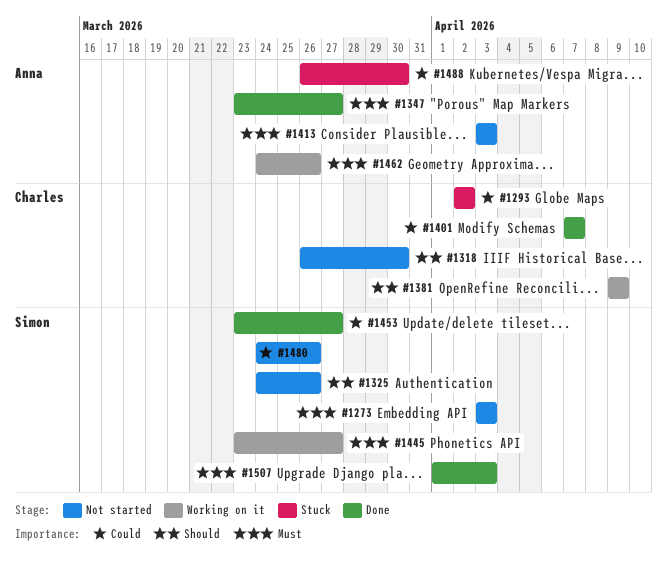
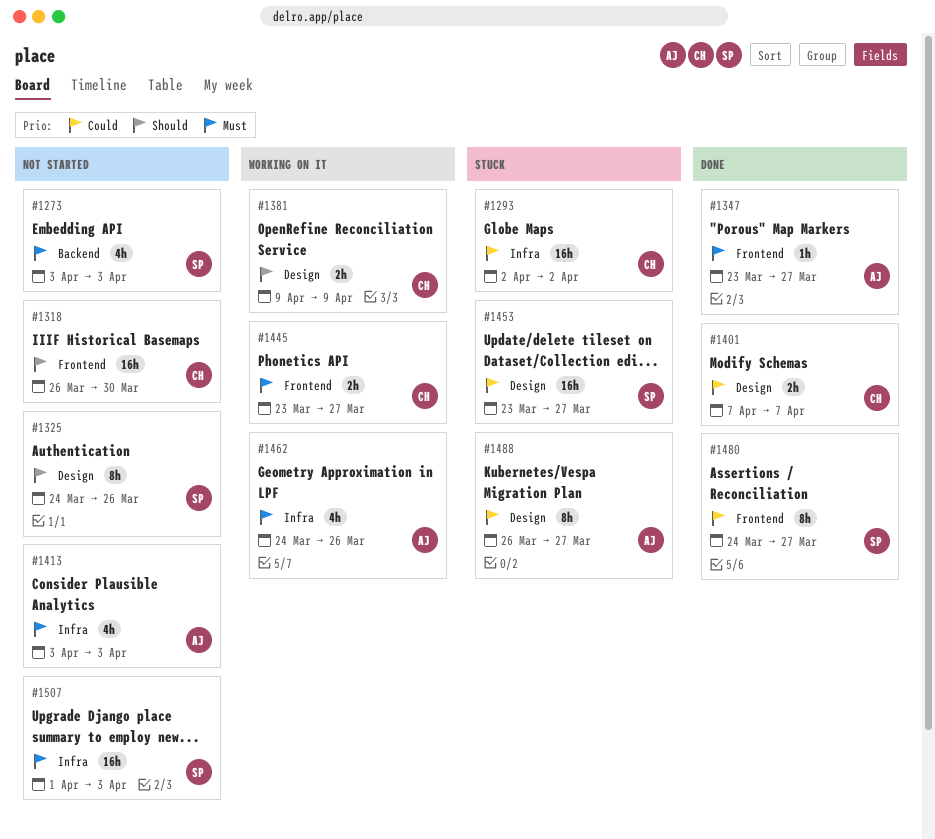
#1445, owner: Simon -> Charles
#1453, status: Done -> Stuck
#1480, status: Not started -> Done
#1480, due: Mar 26 -> Mar 27
#1488, due: Mar 30 -> Mar 27
#1507, status: Done -> Not started

